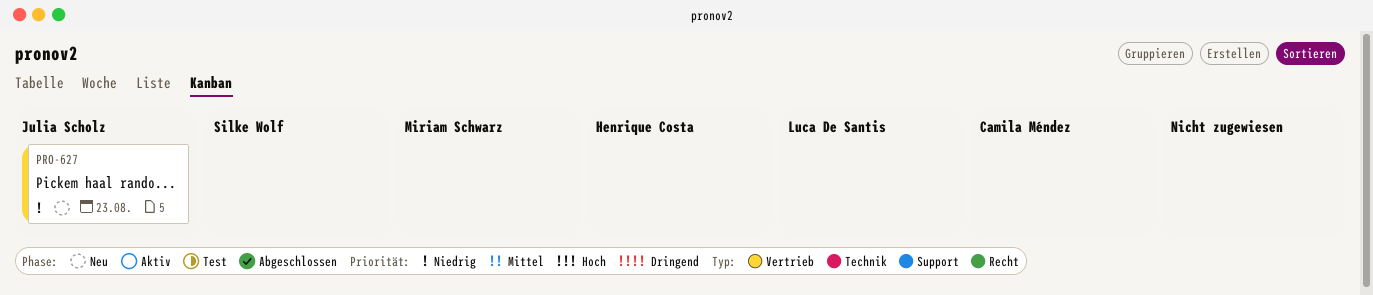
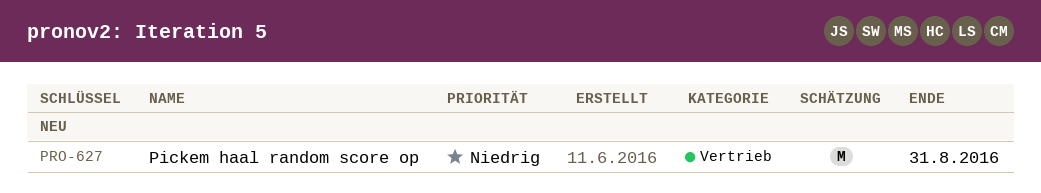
PRO-627, due: Aug 23 -> Aug 31

